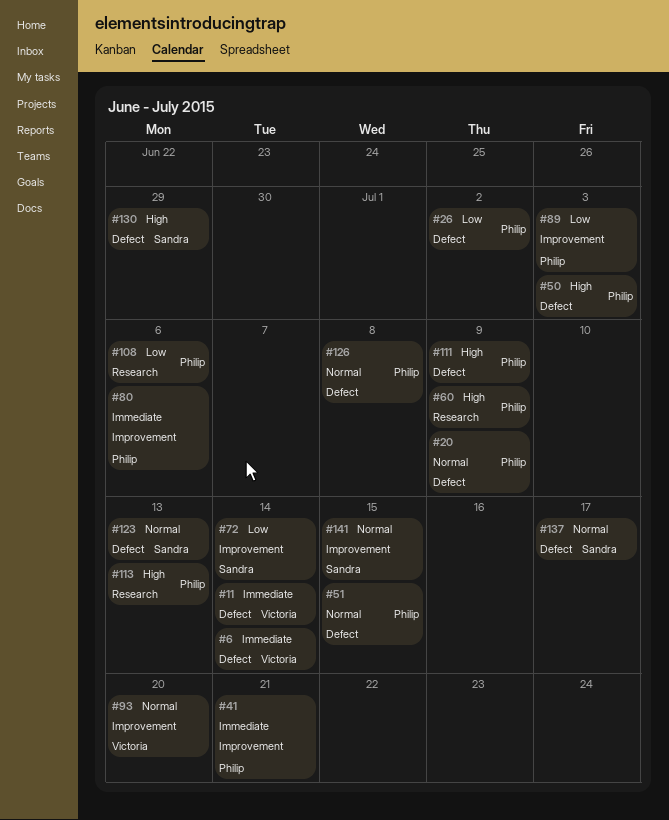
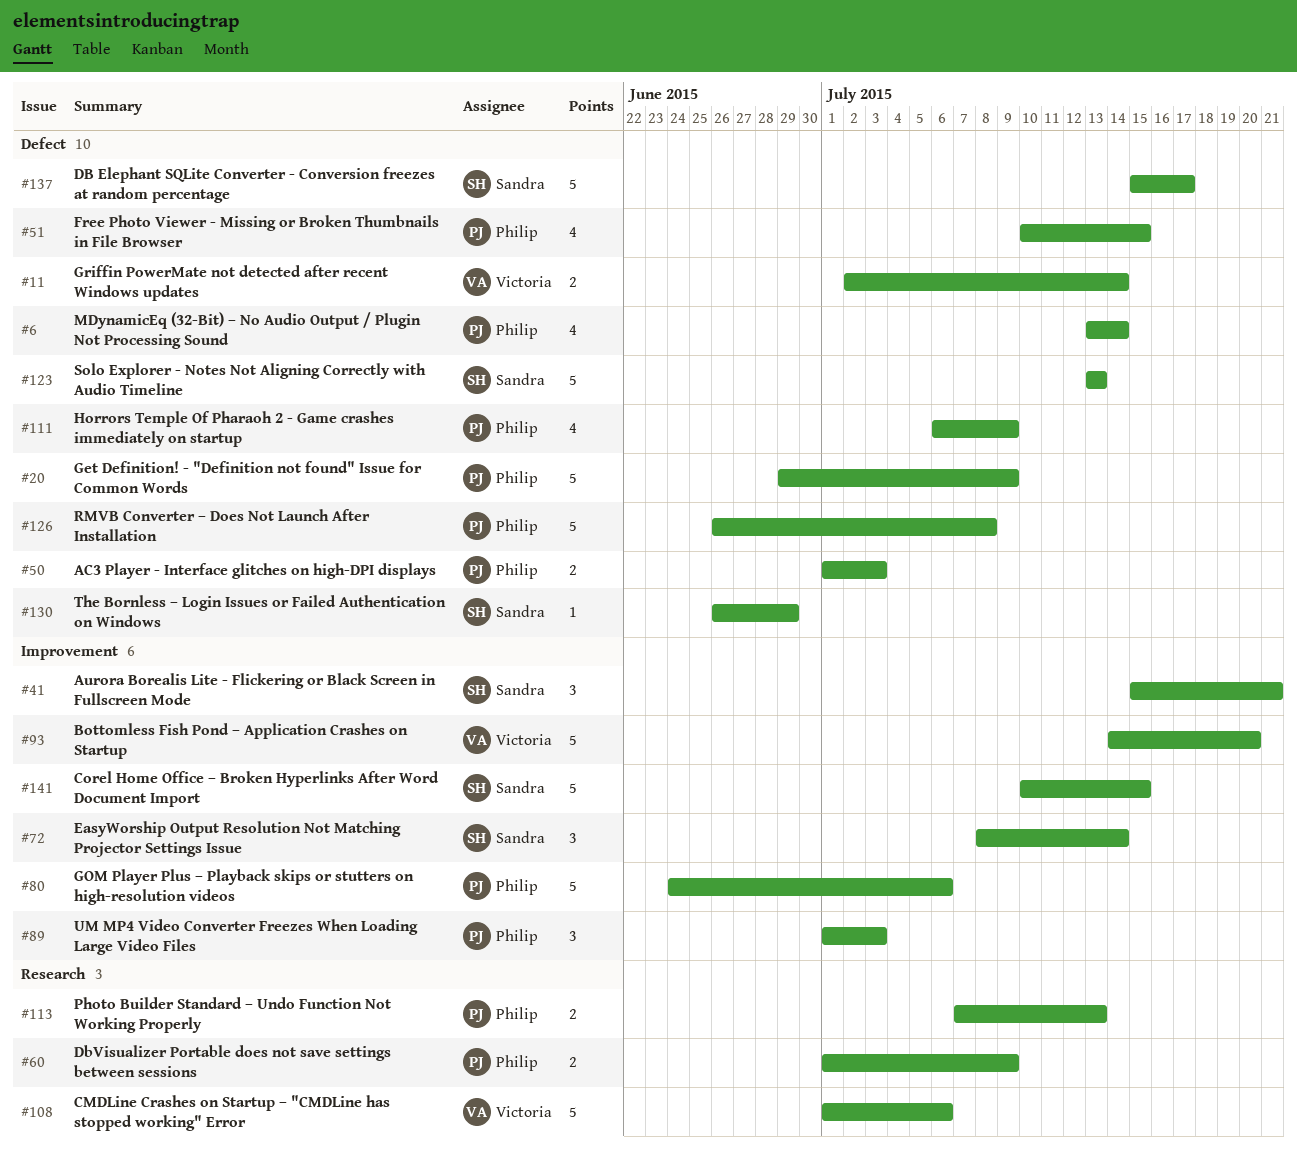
#6, owner: Victoria -> Philip
#26: present -> none
#41, owner: Philip -> Sandra
#108, owner: Philip -> Victoria

